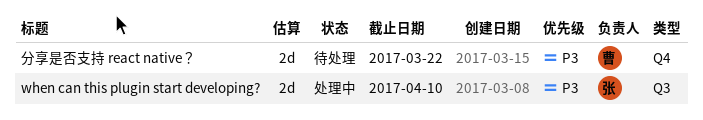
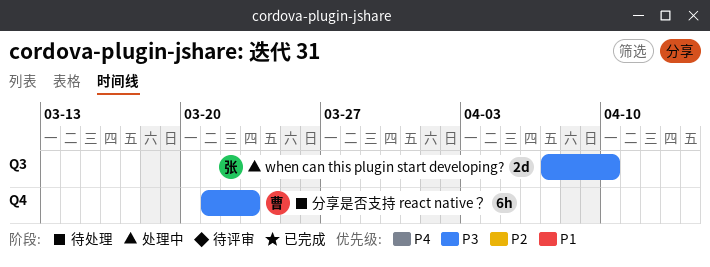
分享是否支持 react native？, estimate: 2d -> 6h
分享是否支持 react native？, due: Mar 22 -> Mar 23

